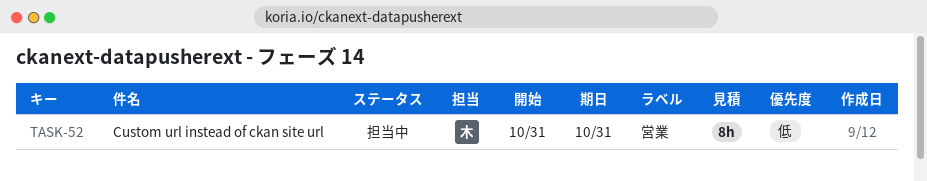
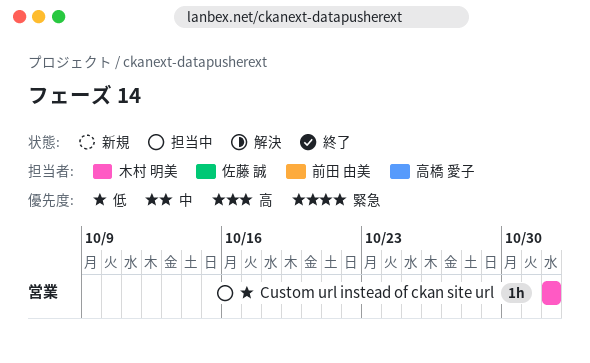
Custom url instead of ckan site url, estimate: 8h -> 1h
Custom url instead of ckan site url, start: Oct 31 -> Nov 1
Custom url instead of ckan site url, due: Oct 31 -> Nov 1

